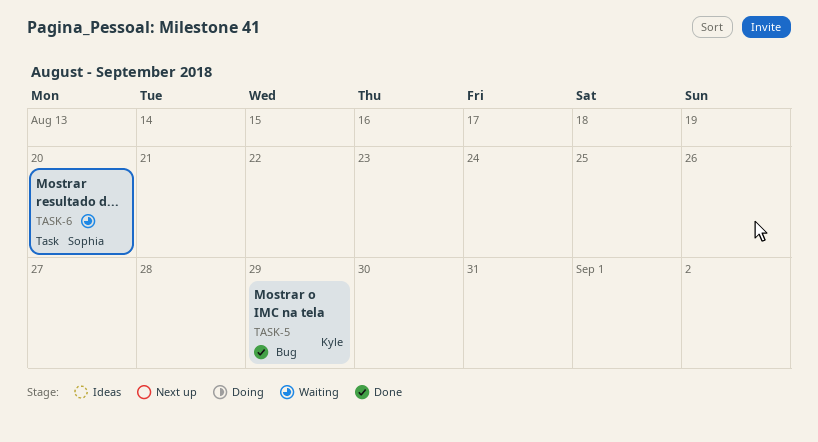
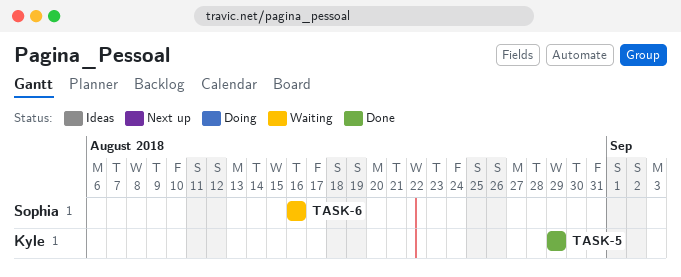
TASK-6, due: Aug 20 -> Aug 16

